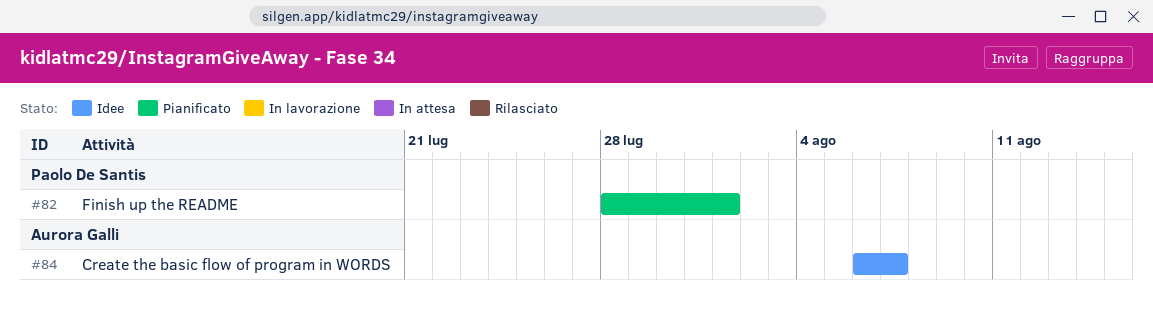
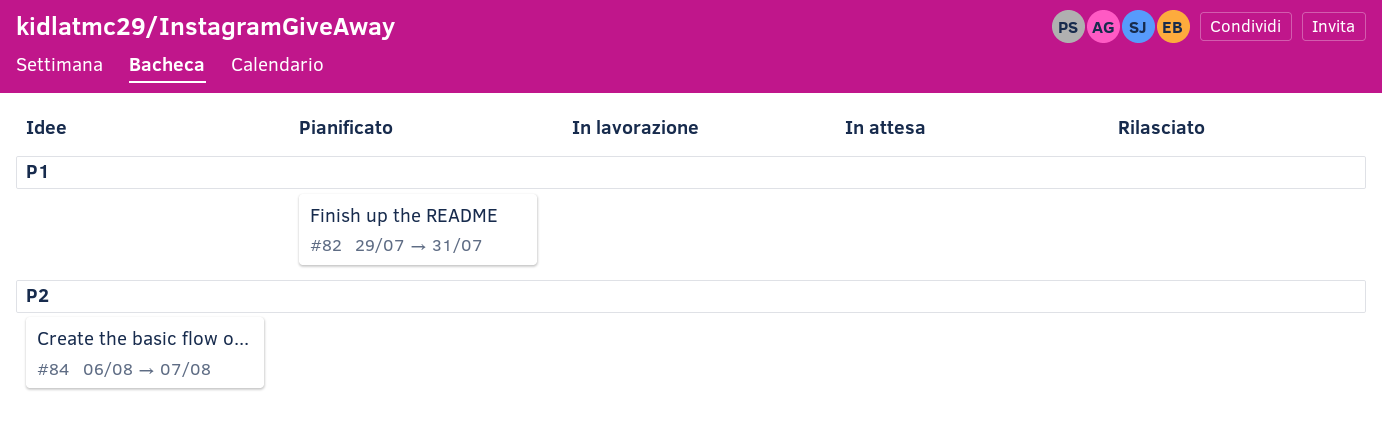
#82, start: Jul 28 -> Jul 29
#82, due: Aug 1 -> Jul 31

